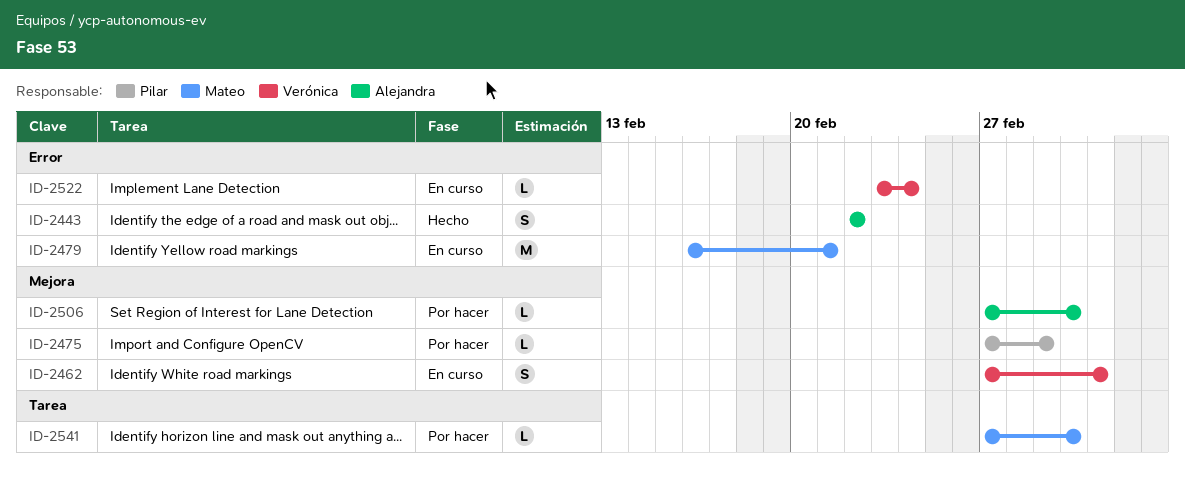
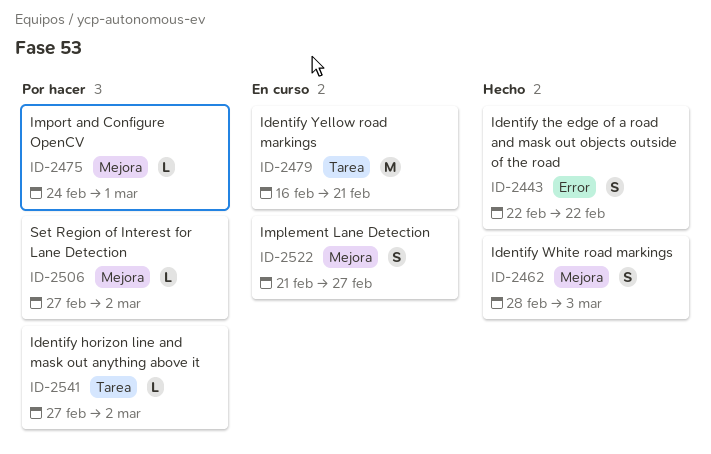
ID-2462, status: En curso -> Hecho
ID-2462, start: Feb 27 -> Feb 28
ID-2475, start: Feb 27 -> Feb 24
ID-2479, label: Error -> Tarea
ID-2522, label: Error -> Mejora
ID-2522, estimate: L -> S
ID-2522, start: Feb 23 -> Feb 21
ID-2522, due: Feb 24 -> Feb 27

